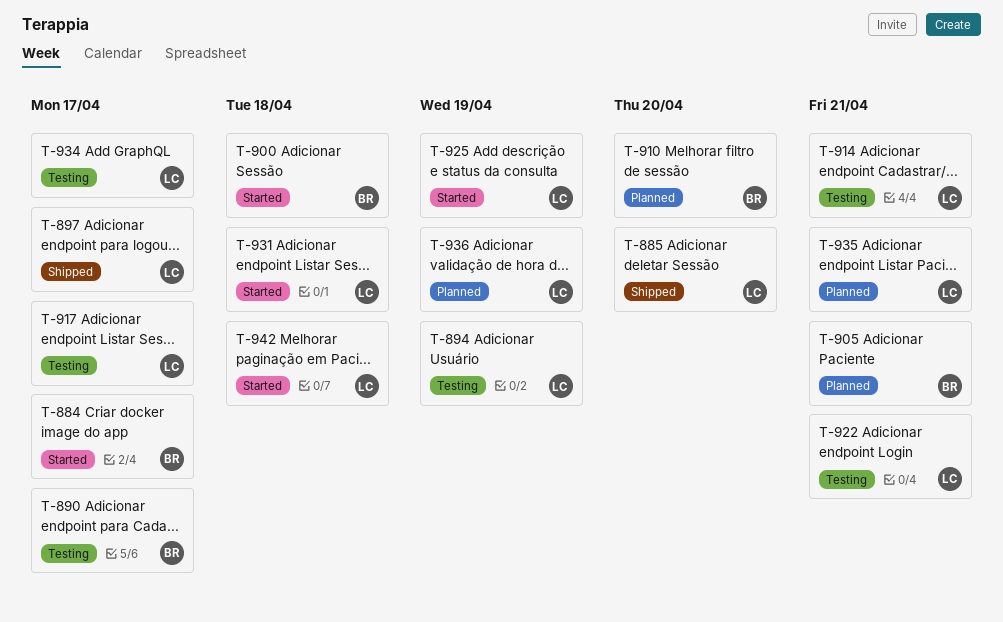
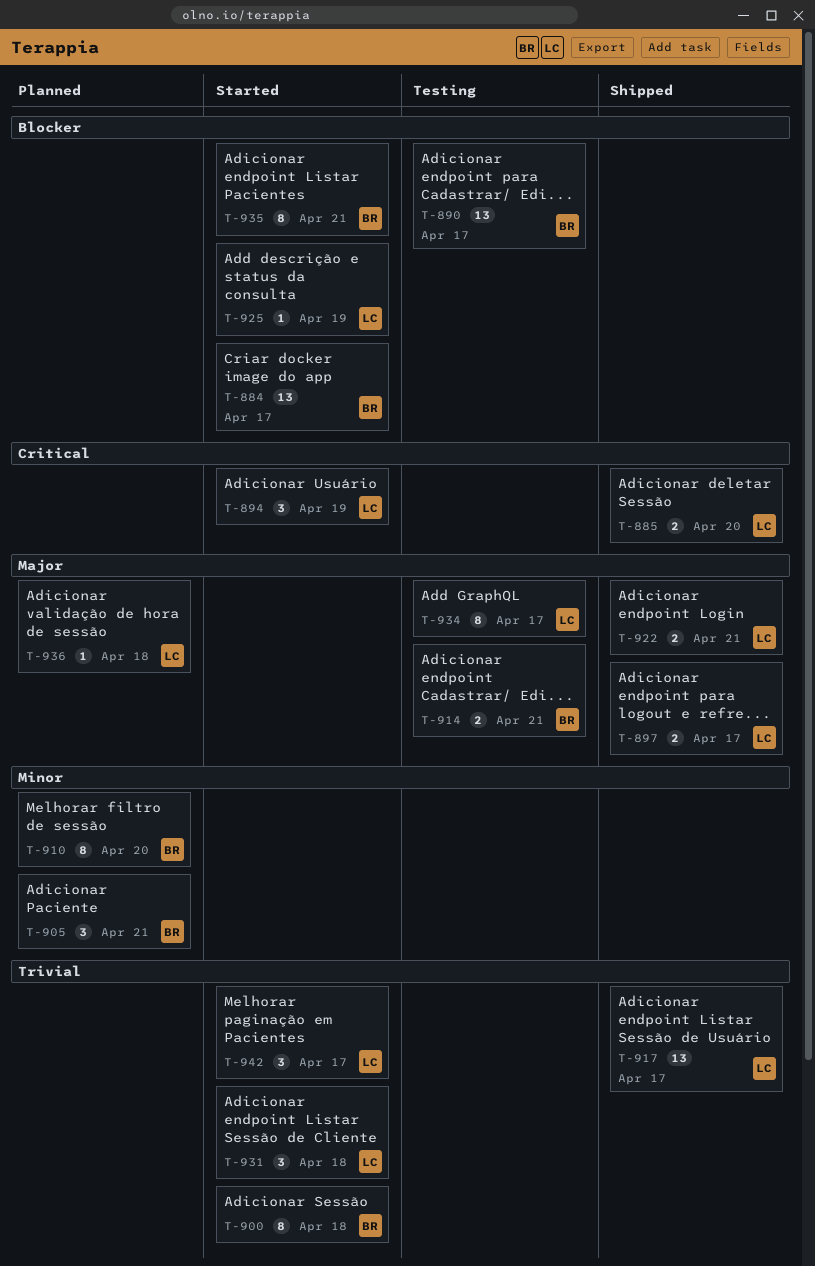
T-894, status: Testing -> Started
T-914, owner: LC -> BR
T-917, status: Testing -> Shipped
T-922, status: Testing -> Shipped
T-935, status: Planned -> Started
T-935, owner: LC -> BR
T-936, due: Apr 19 -> Apr 18
T-942, due: Apr 18 -> Apr 17

